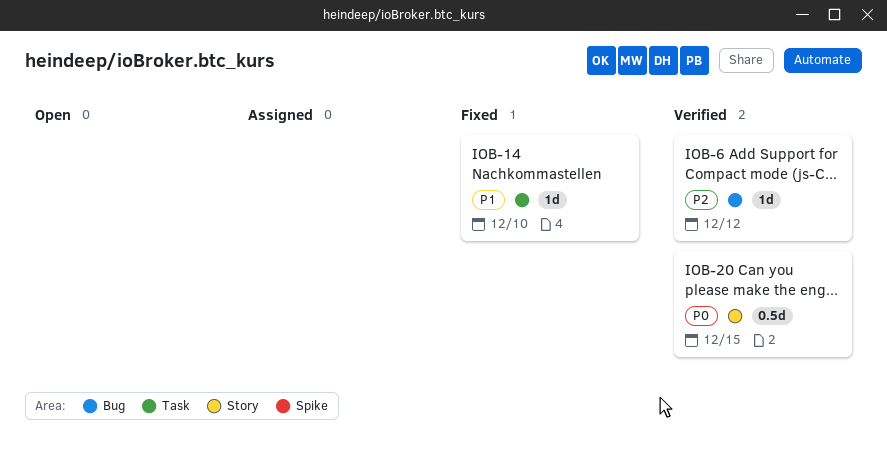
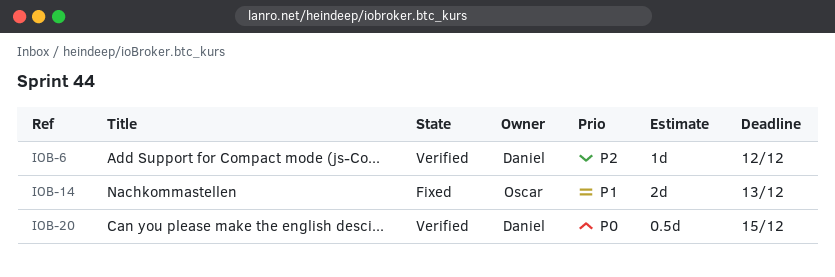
IOB-14, estimate: 1d -> 2d
IOB-14, due: Dec 10 -> Dec 13

